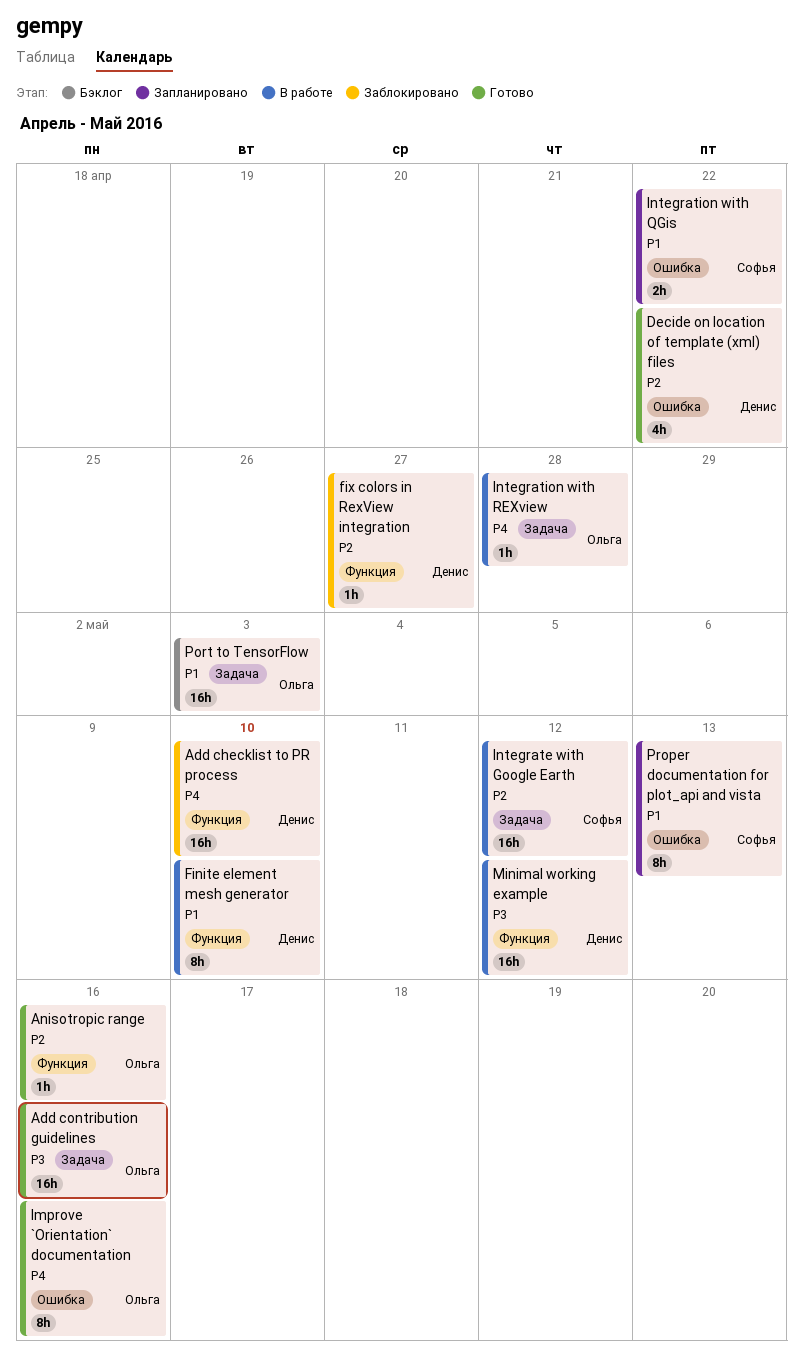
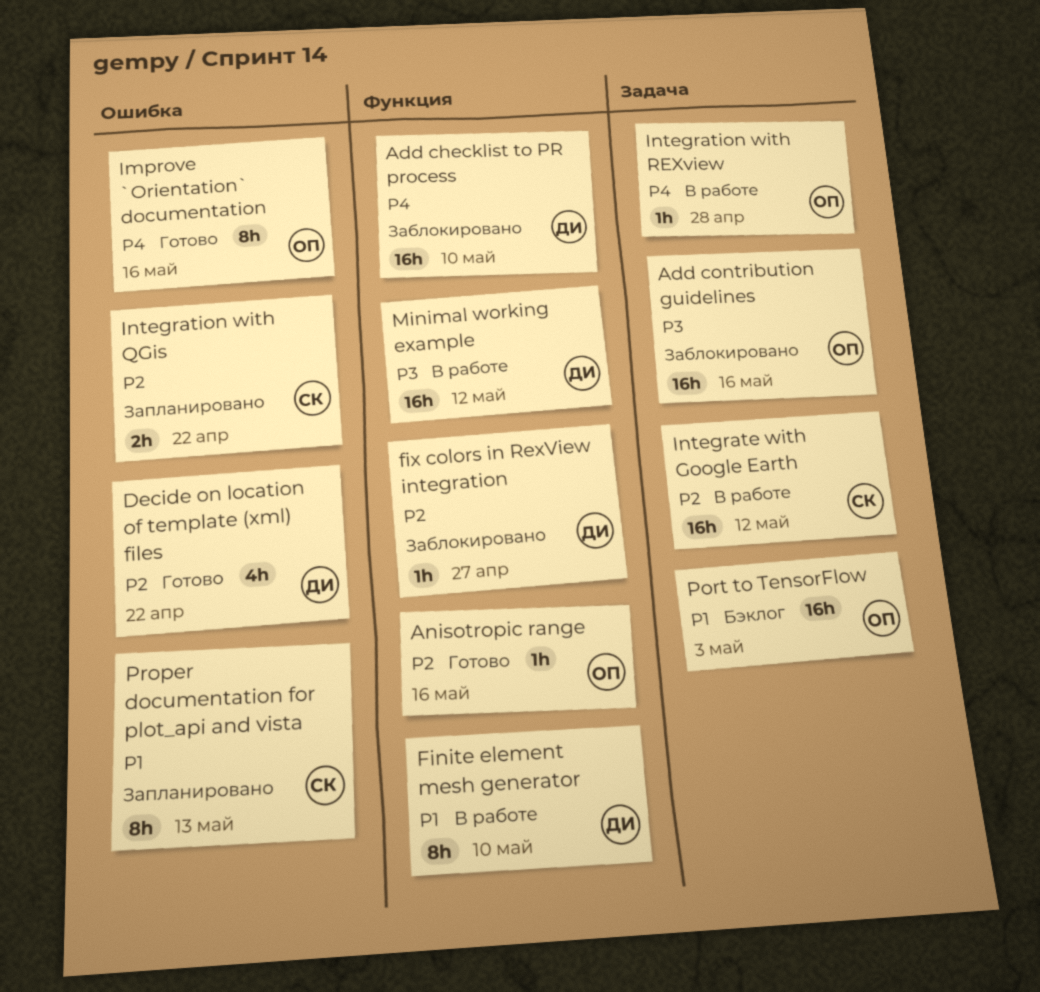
Add contribution guidelines, status: Готово -> Заблокировано
Integration with QGis, priority: P1 -> P2

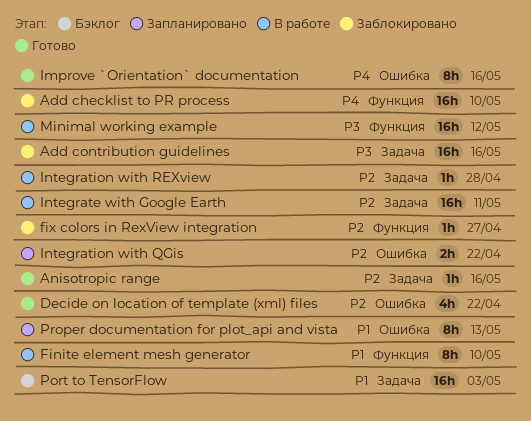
Anisotropic range, label: Функция -> Задача
Integrate with Google Earth, due: May 12 -> May 11
Integration with REXview, priority: P4 -> P2

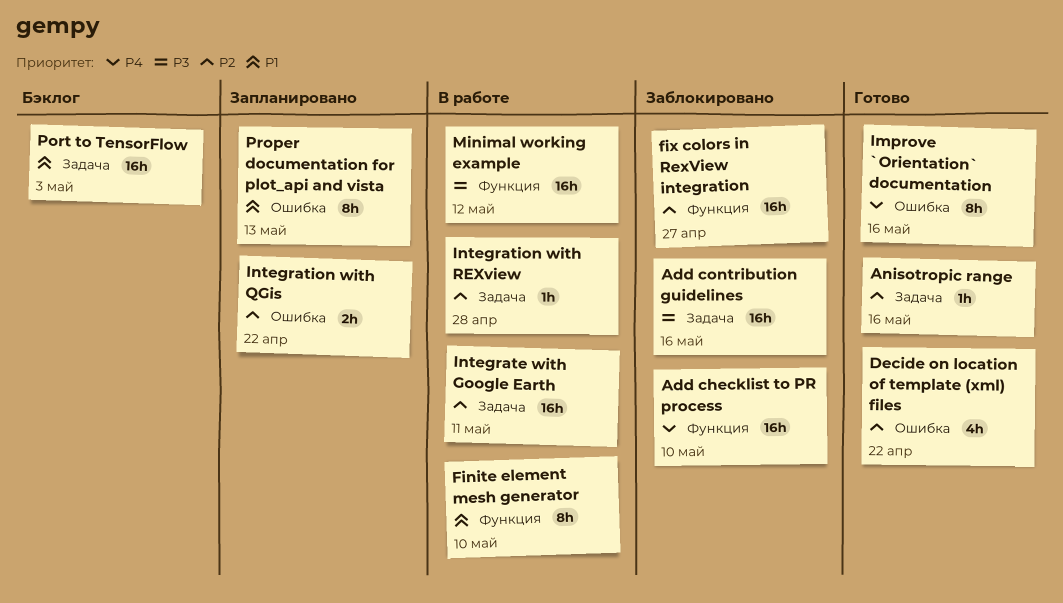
fix colors in RexView integration, estimate: 1h -> 16h

